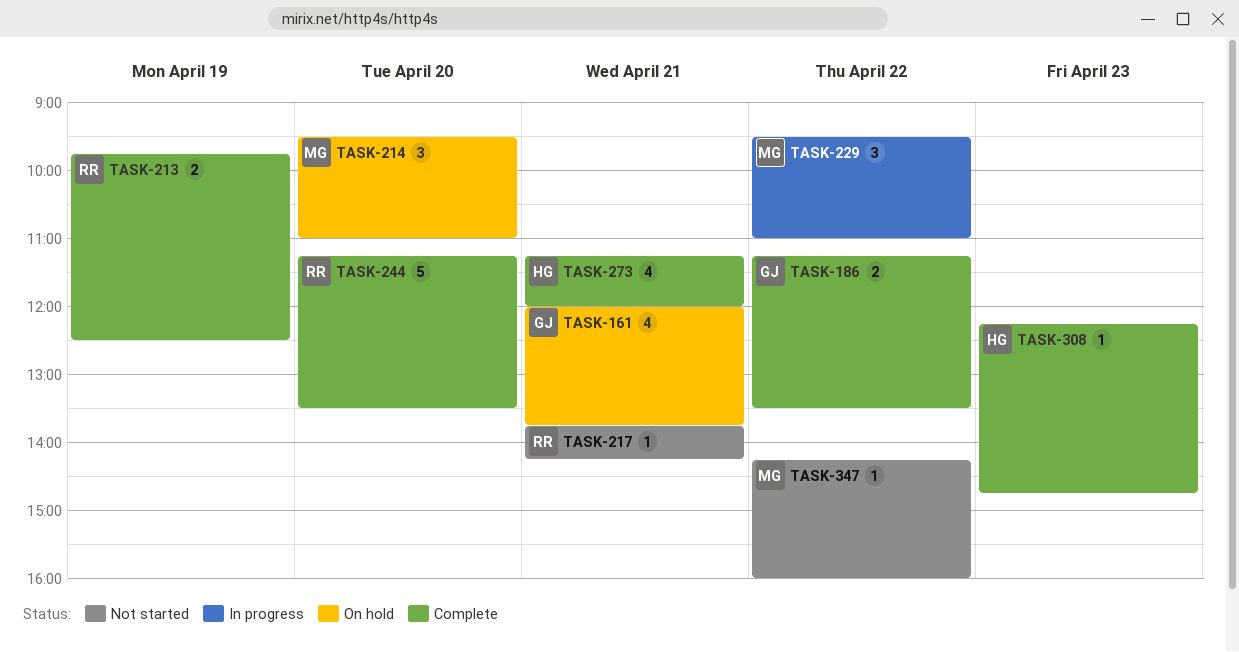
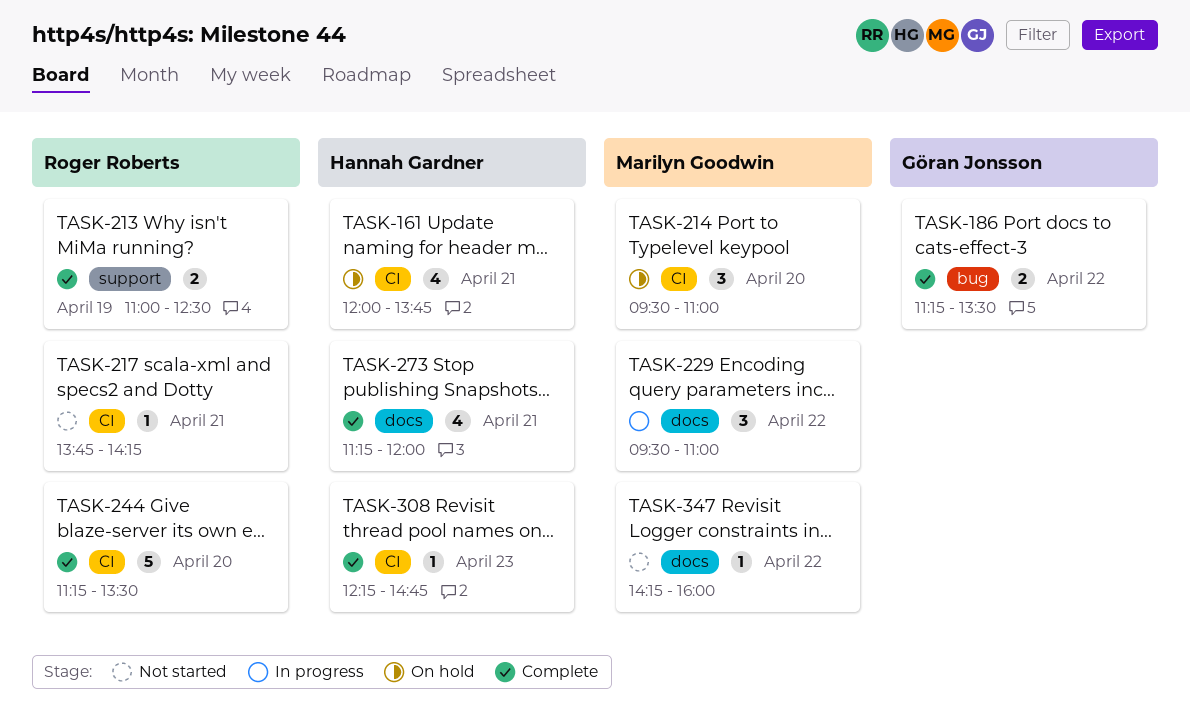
TASK-161, owner: Göran Jonsson -> Hannah Gardner
TASK-213, begins: 09:45 -> 11:00

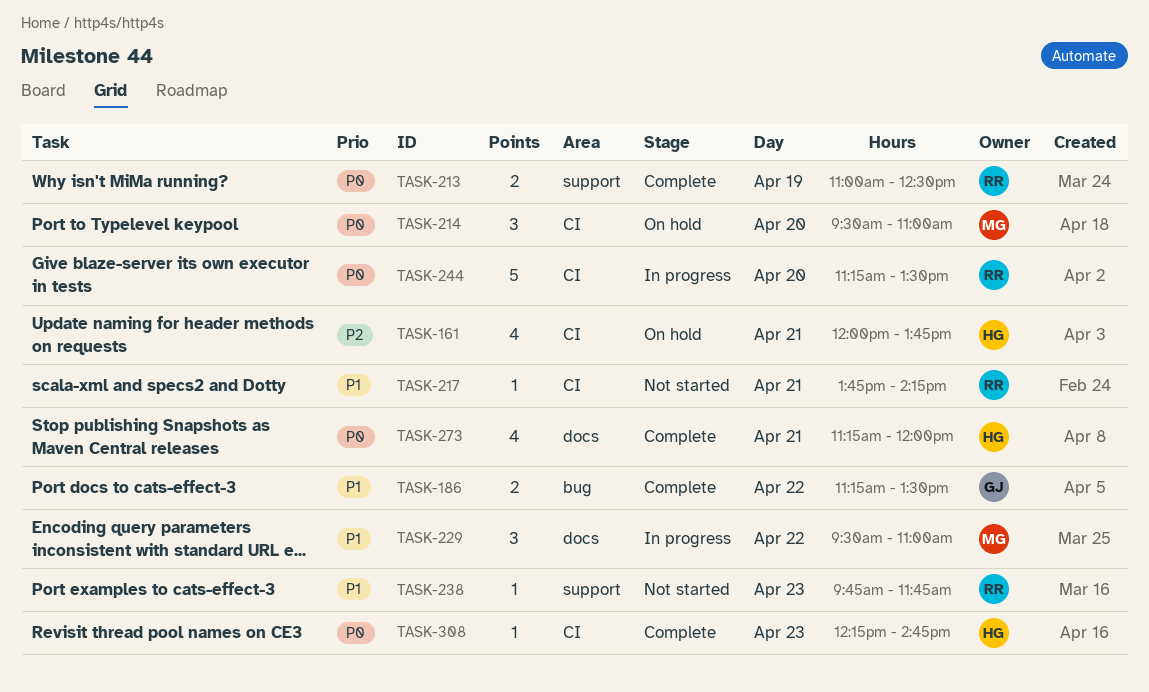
TASK-238: none -> present
TASK-244, status: Complete -> In progress
TASK-347: present -> none

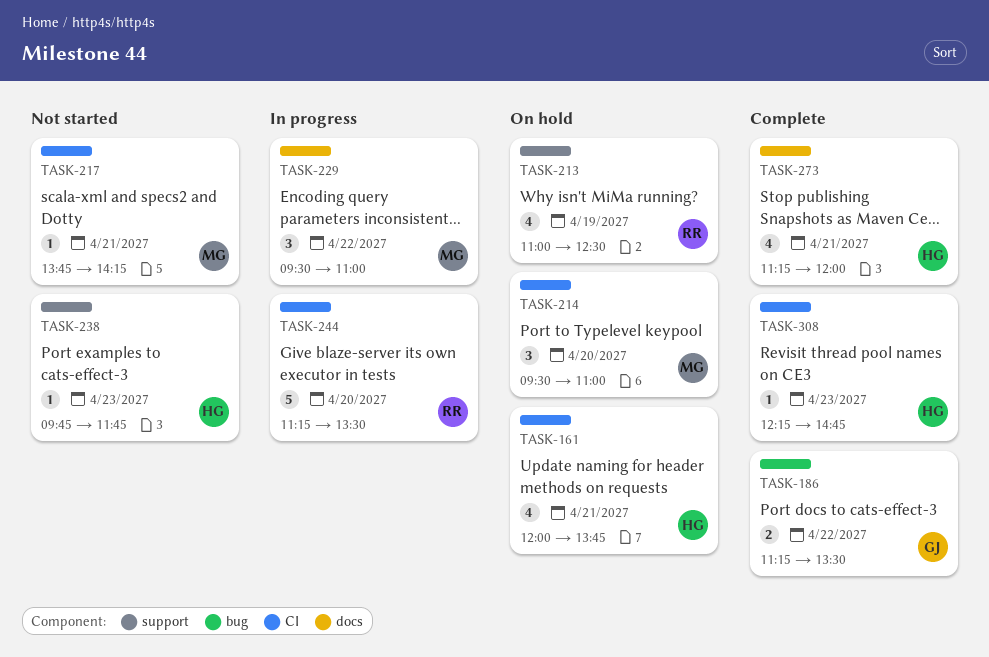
TASK-213, status: Complete -> On hold
TASK-213, estimate: 2 -> 4
TASK-217, owner: RR -> MG
TASK-238, owner: RR -> HG

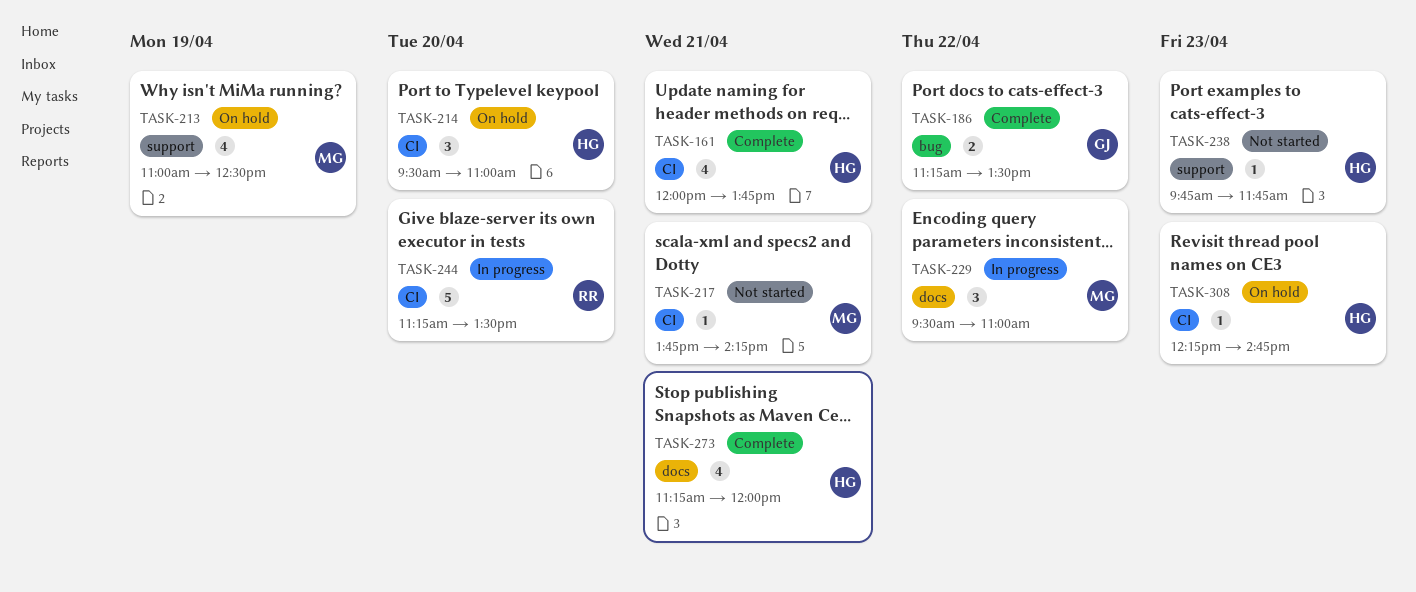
TASK-161, status: On hold -> Complete
TASK-213, owner: RR -> MG
TASK-214, owner: MG -> HG
TASK-308, status: Complete -> On hold

